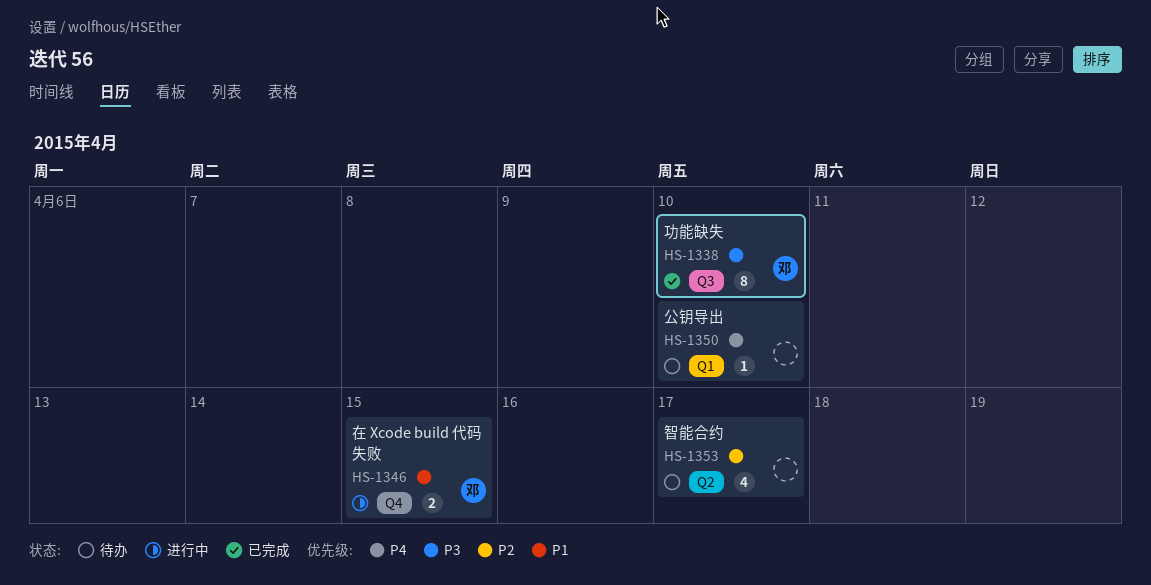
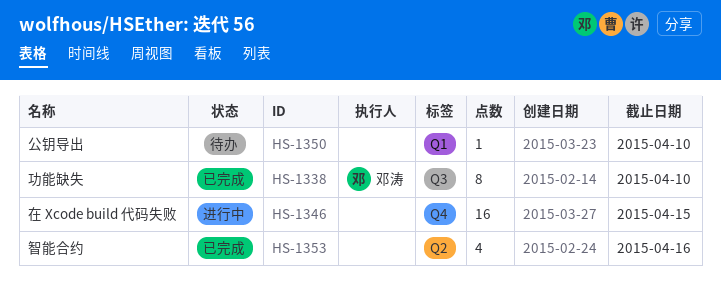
HS-1346, owner: 邓涛 -> none
HS-1346, estimate: 2 -> 16
HS-1353, status: 待办 -> 已完成
HS-1353, due: Apr 17 -> Apr 16

